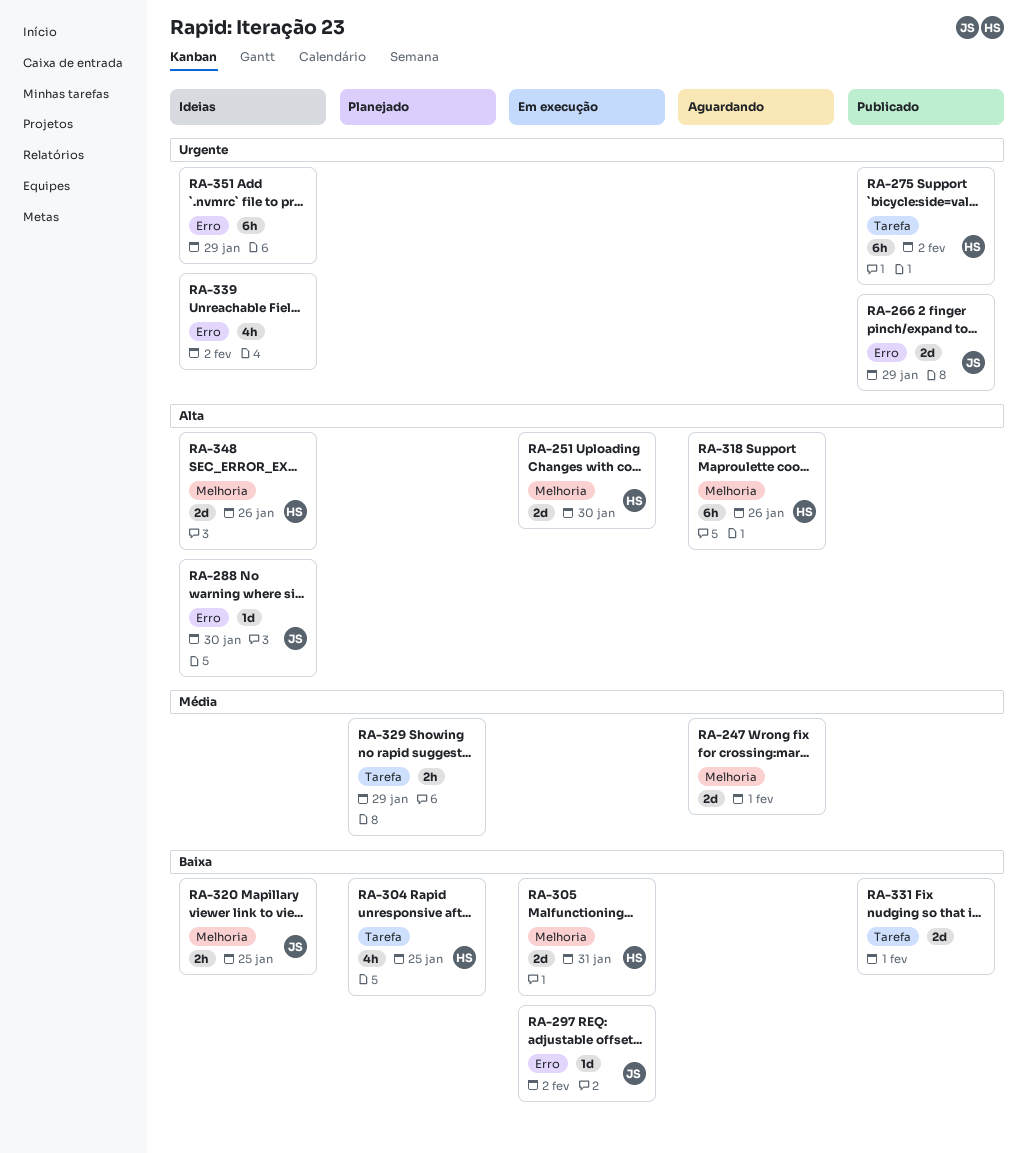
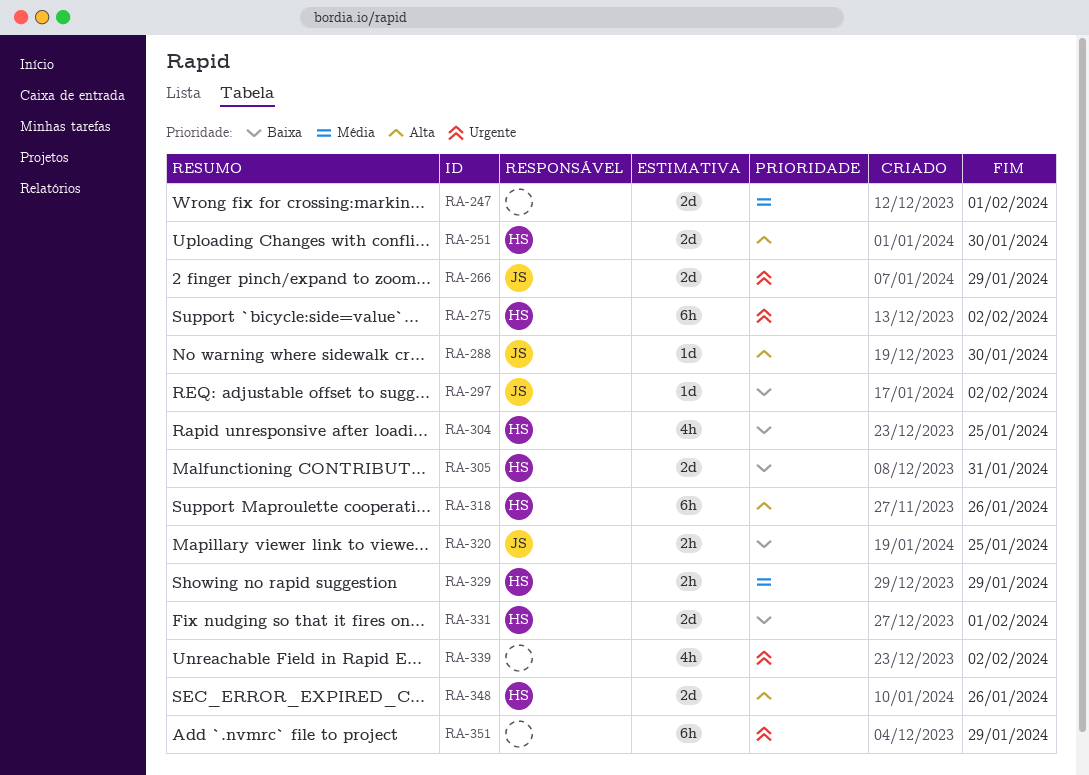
RA-329, owner: none -> HS
RA-331, owner: none -> HS

